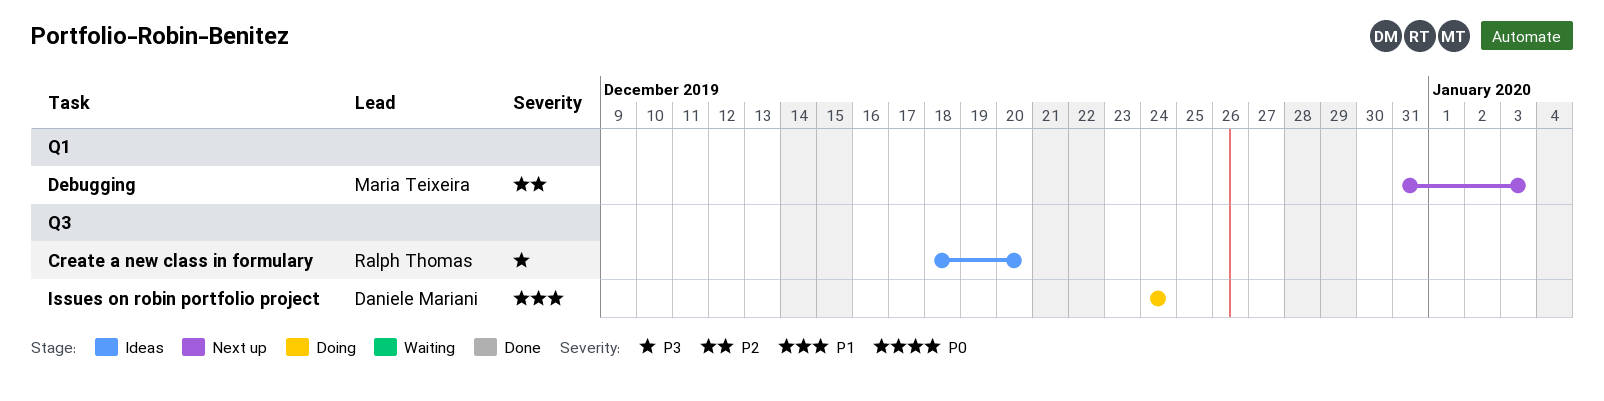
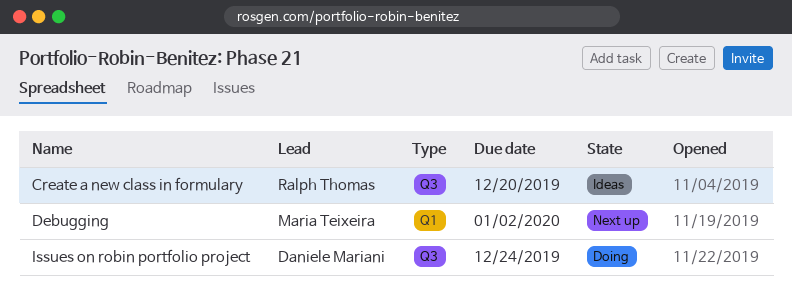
Debugging, due: Jan 3 -> Jan 2

